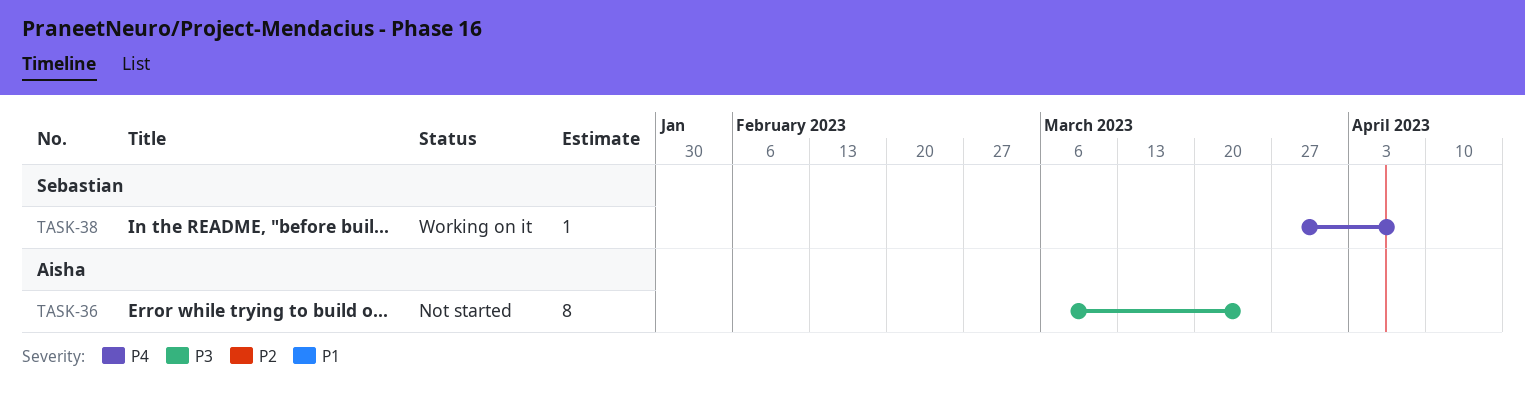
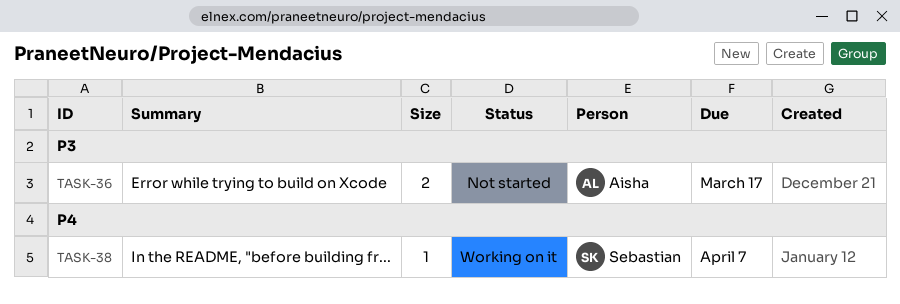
TASK-36, estimate: 8 -> 2
TASK-36, due: Mar 24 -> Mar 17

